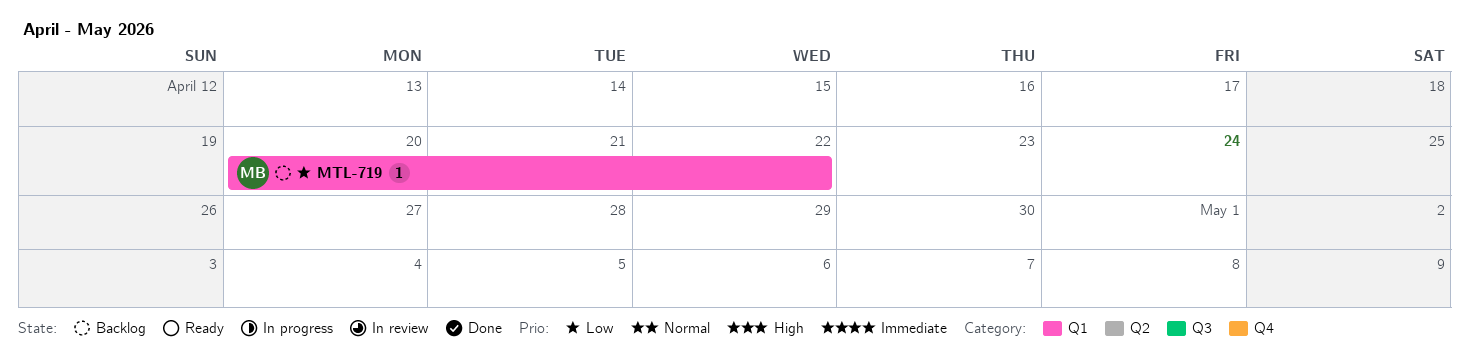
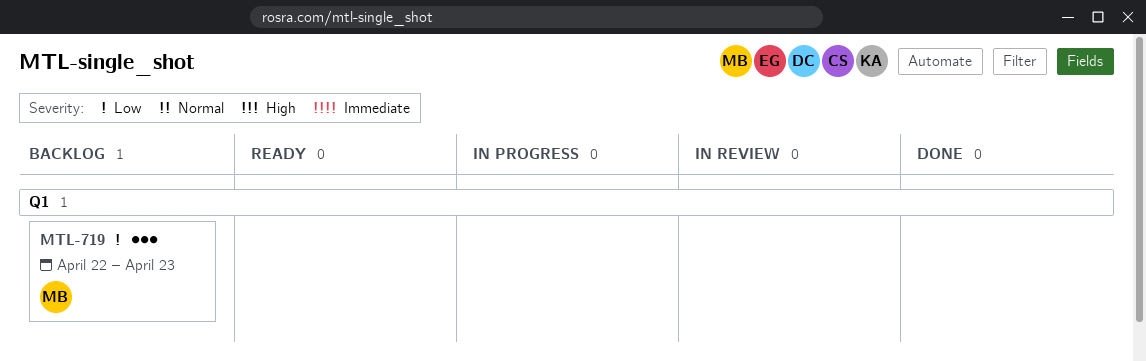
MTL-719, estimate: 1 -> 3
MTL-719, start: Apr 20 -> Apr 22
MTL-719, due: Apr 22 -> Apr 23

